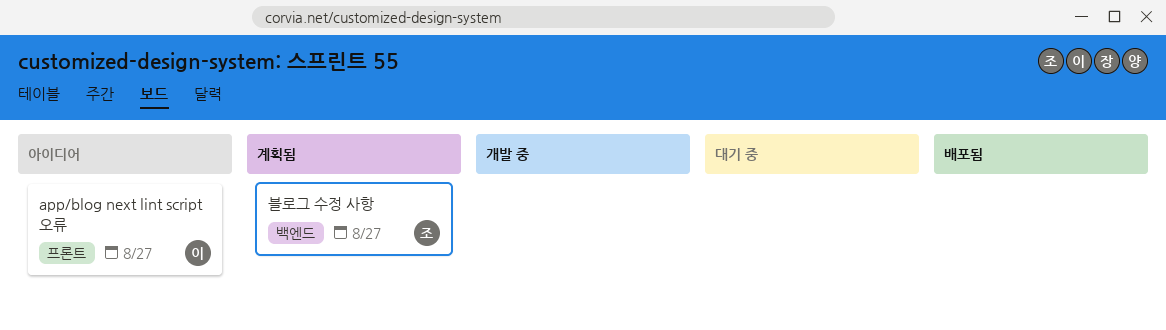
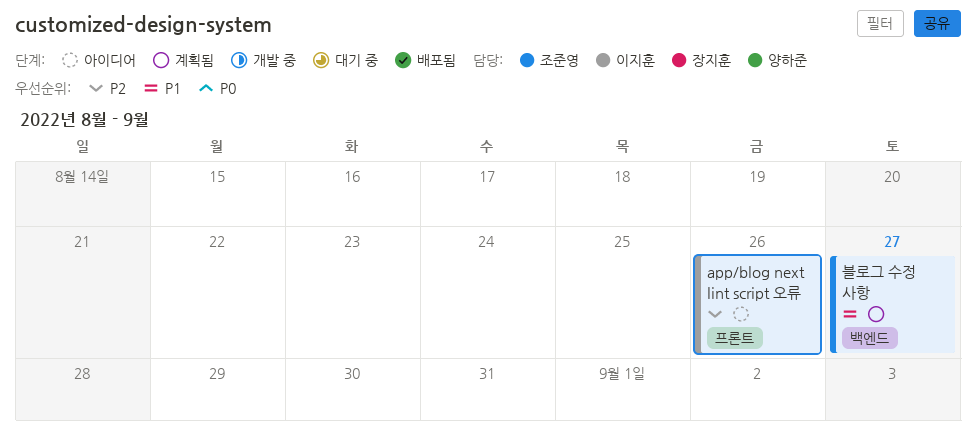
app/blog next lint script 오류, due: Aug 27 -> Aug 26

